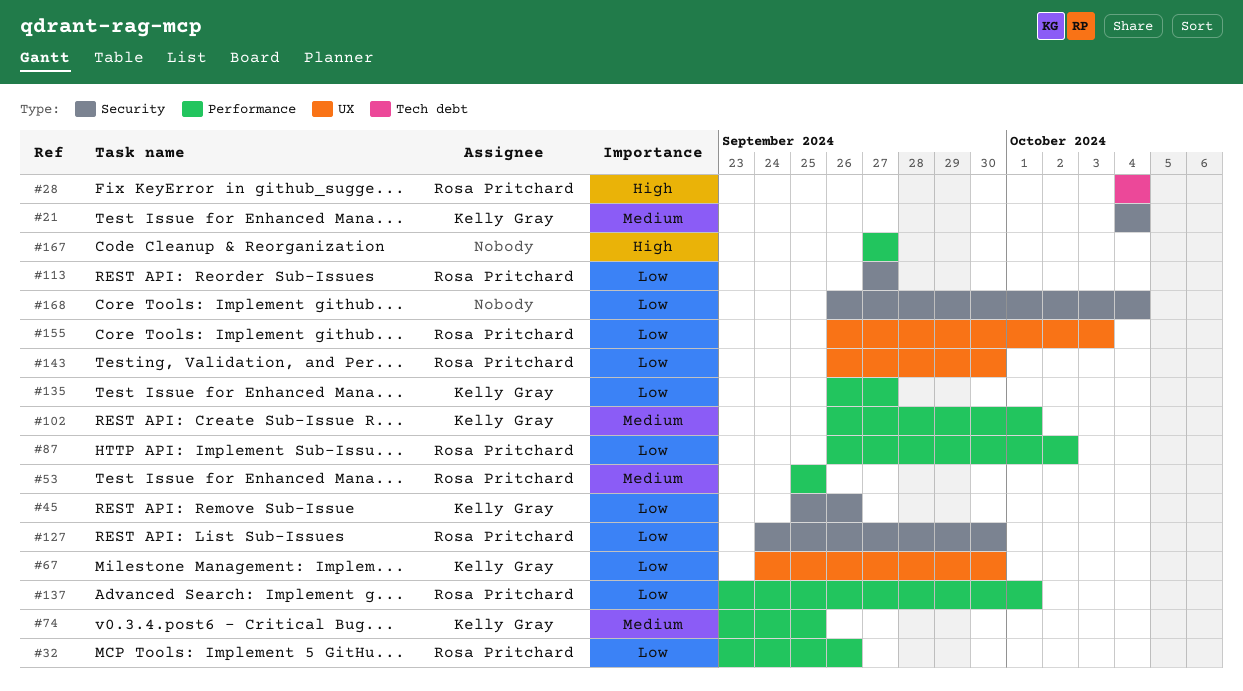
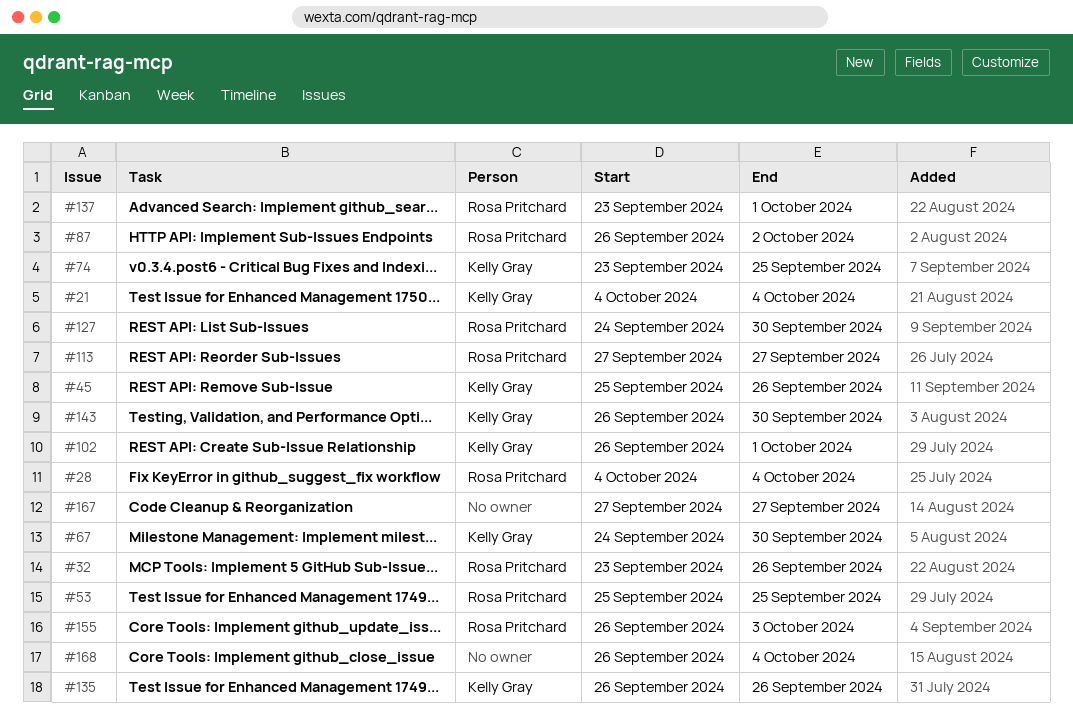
#135, due: Sep 27 -> Sep 26
#143, owner: Rosa Pritchard -> Kelly Gray

